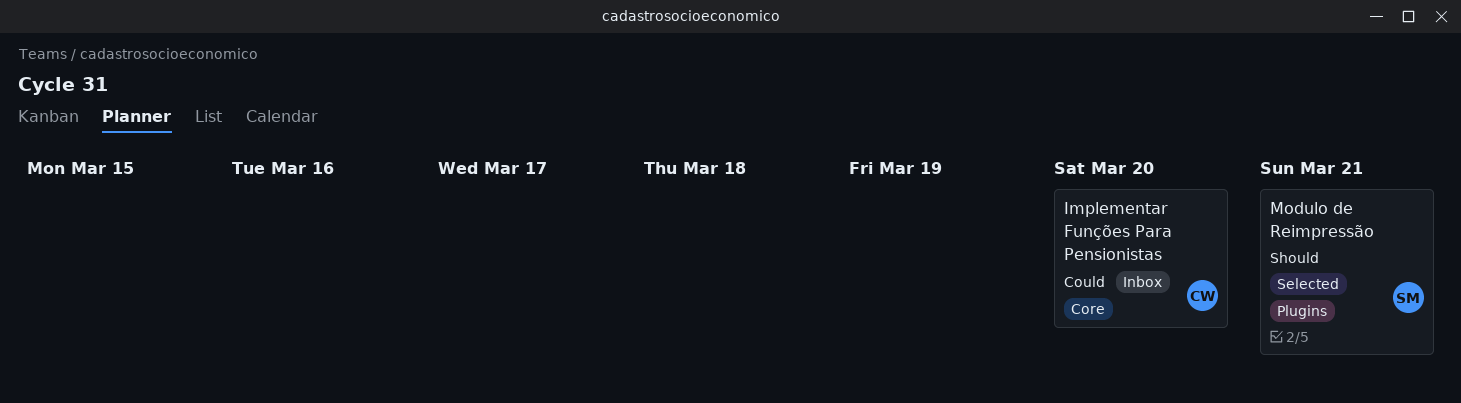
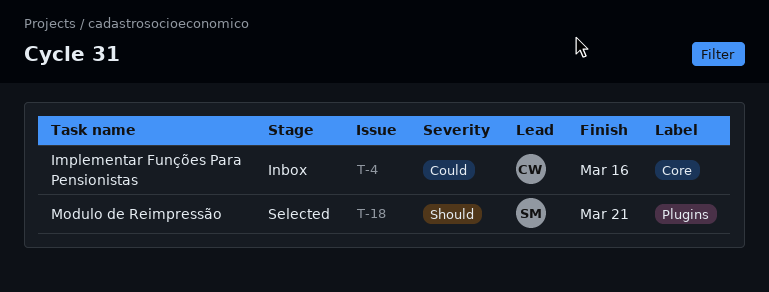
Implementar Funções Para Pensionistas, due: Mar 20 -> Mar 16

